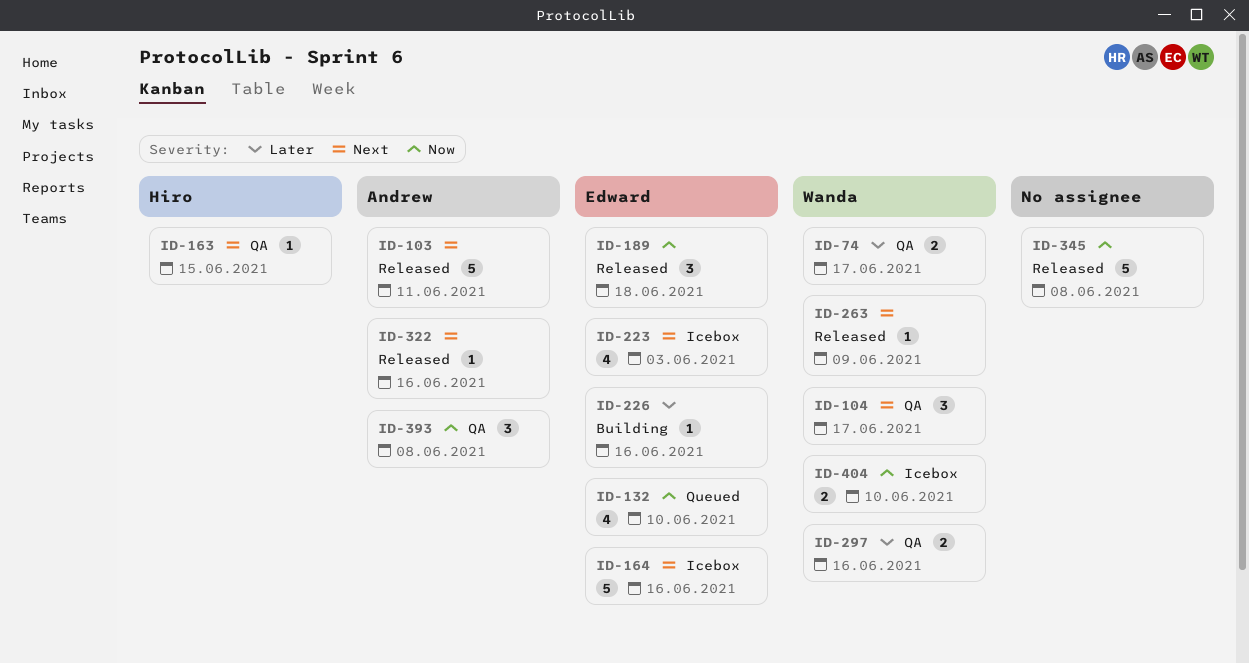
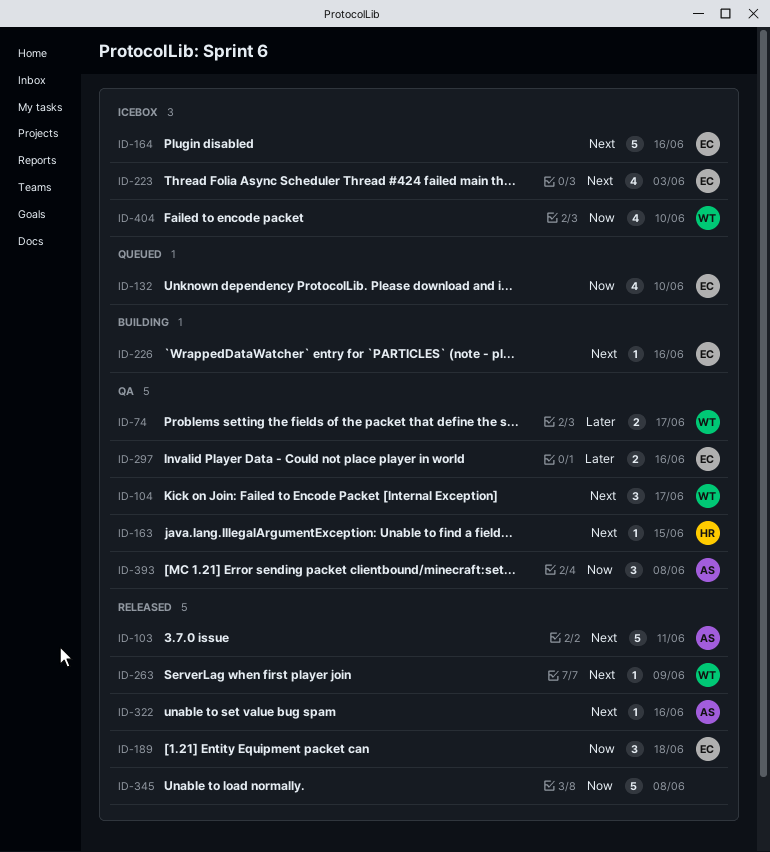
ID-226, priority: Later -> Next
ID-297, owner: Wanda -> Edward
ID-404, estimate: 2 -> 4

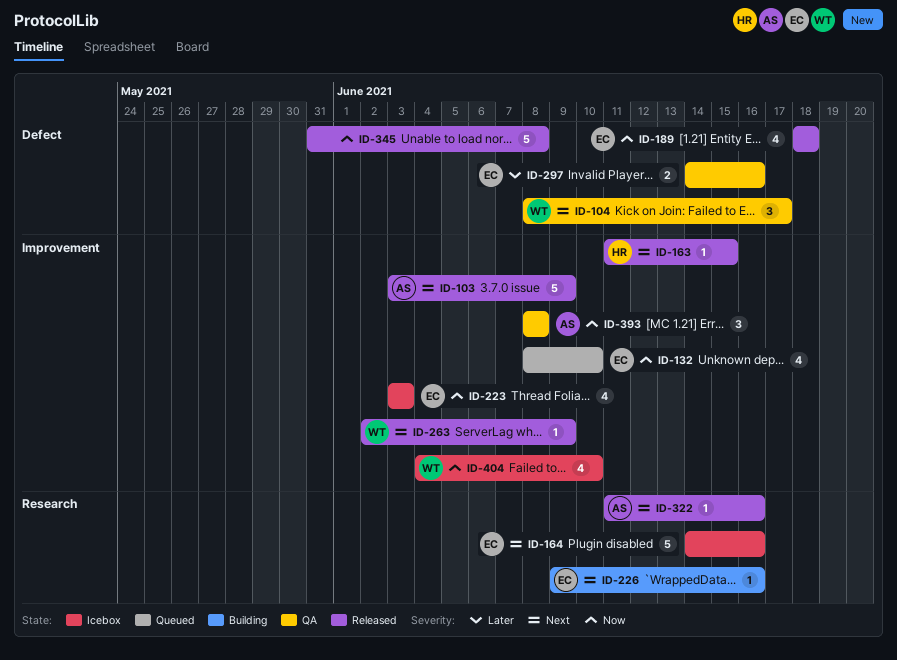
ID-74: present -> none
ID-103, due: Jun 11 -> Jun 9
ID-163, status: QA -> Released
ID-189, estimate: 3 -> 4
ID-223, priority: Next -> Now

